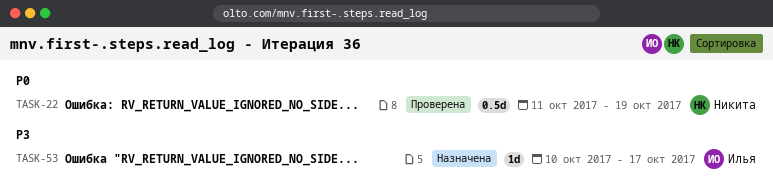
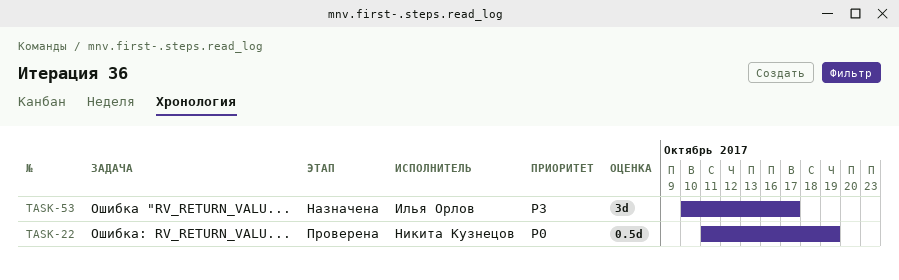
TASK-53, estimate: 1d -> 3d

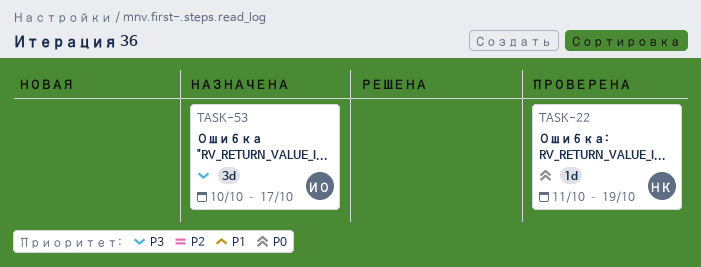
TASK-22, estimate: 0.5d -> 1d

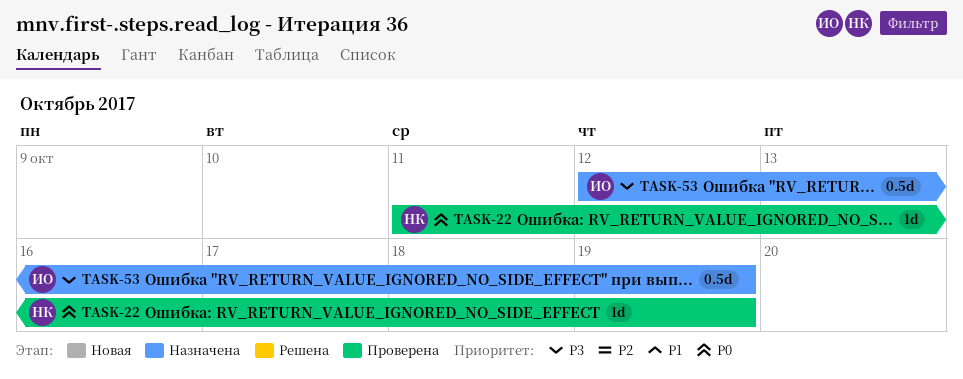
TASK-53, estimate: 3d -> 0.5d
TASK-53, start: Oct 10 -> Oct 12
TASK-53, due: Oct 17 -> Oct 19

